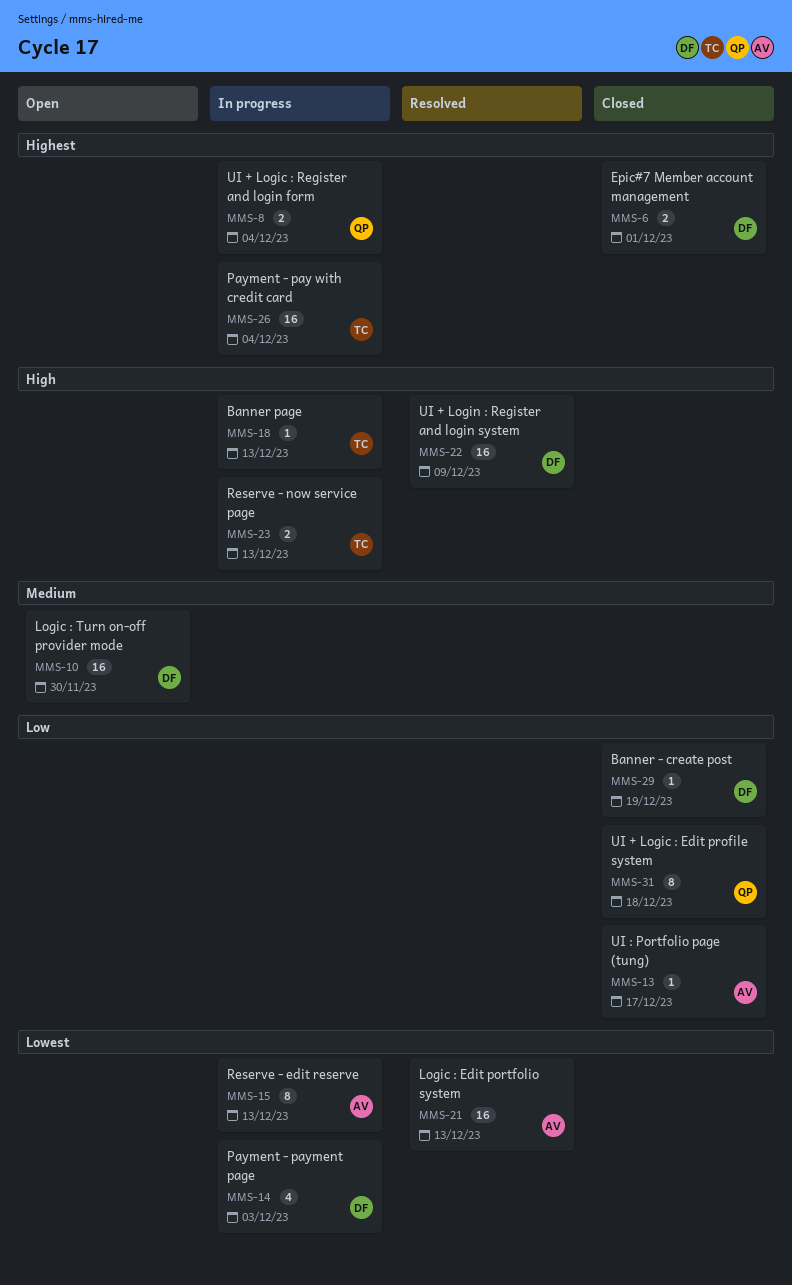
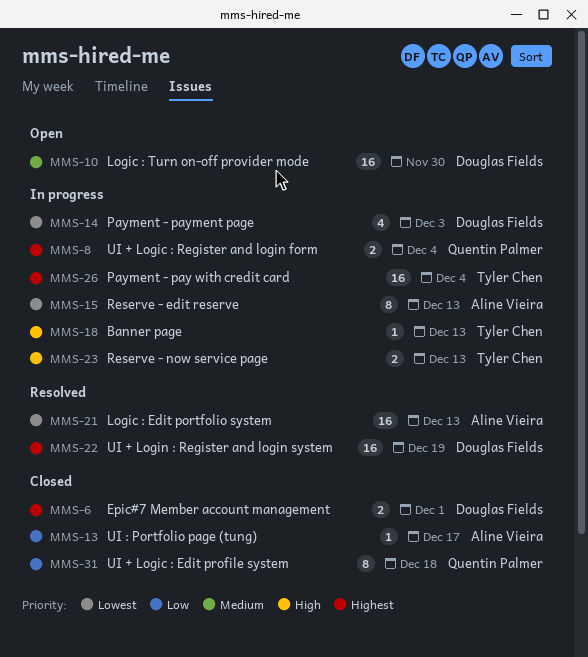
MMS-22, priority: High -> Highest
MMS-22, due: Dec 9 -> Dec 19
MMS-29: present -> none

